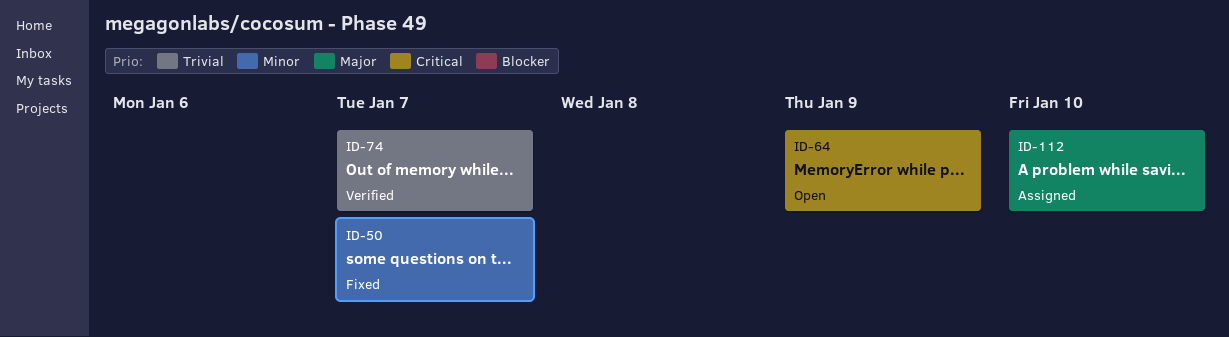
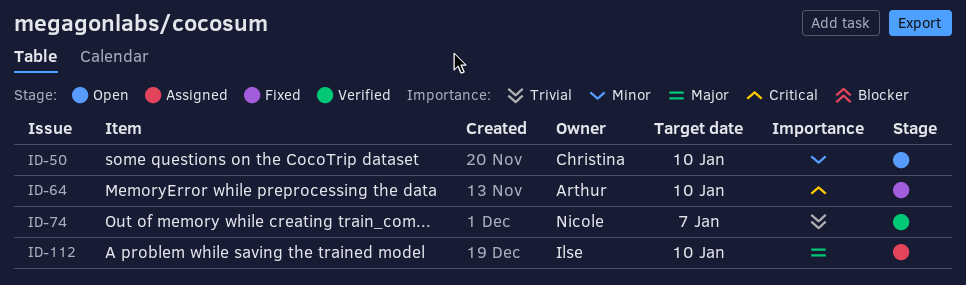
ID-50, status: Fixed -> Open
ID-50, due: Jan 7 -> Jan 10
ID-64, status: Open -> Fixed
ID-64, due: Jan 9 -> Jan 10

